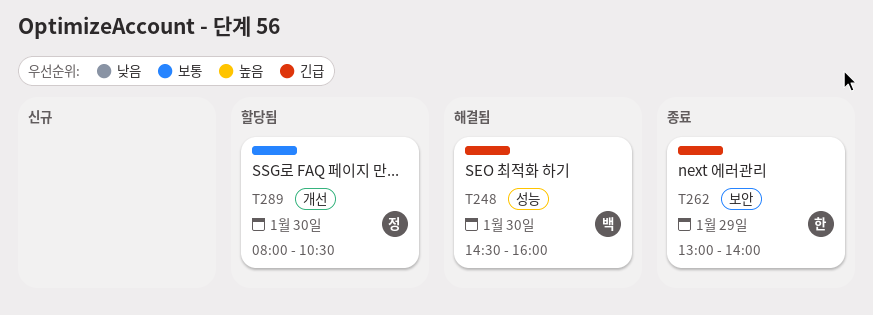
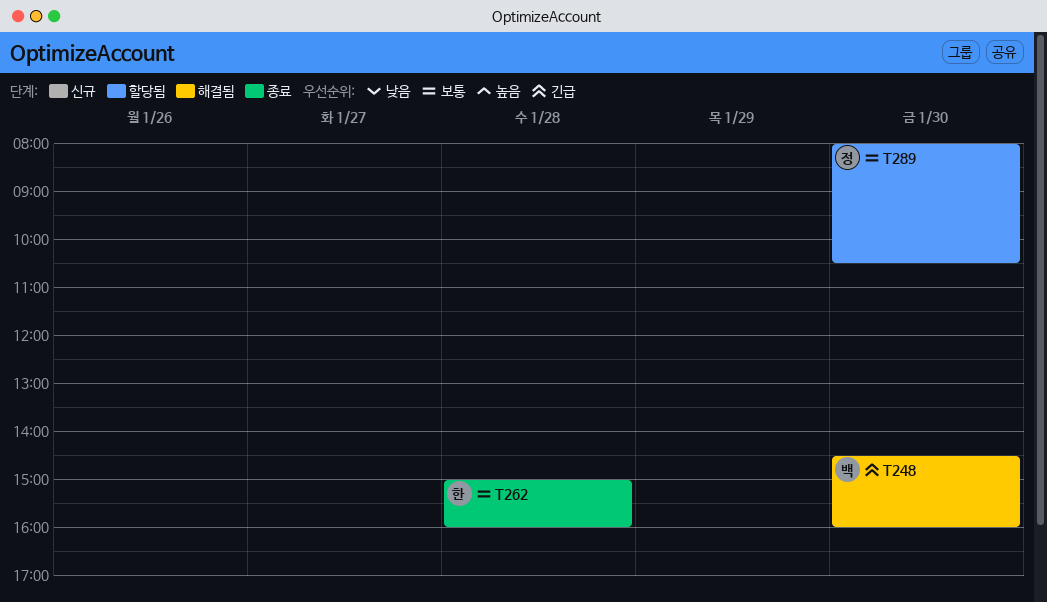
T262, priority: 긴급 -> 보통
T262, day: Jan 29 -> Jan 28
T262, begins: 13:00 -> 15:00
T262, ends: 14:00 -> 16:00

